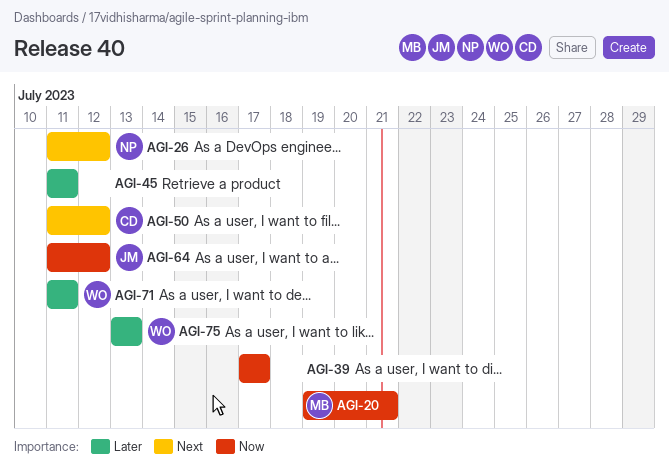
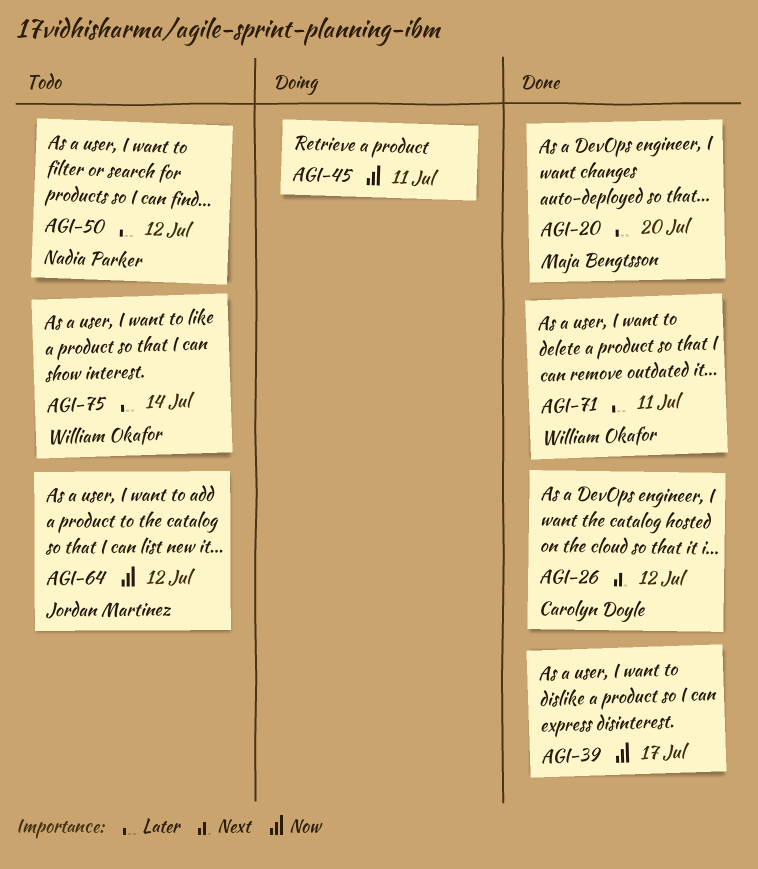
AGI-20, priority: Now -> Later
AGI-20, due: Jul 21 -> Jul 20
AGI-26, owner: Nadia Parker -> Carolyn Doyle
AGI-45, priority: Later -> Now
AGI-50, owner: Carolyn Doyle -> Nadia Parker
AGI-50, priority: Next -> Later
AGI-75, due: Jul 13 -> Jul 14

